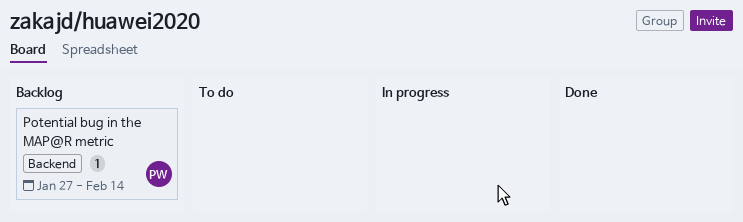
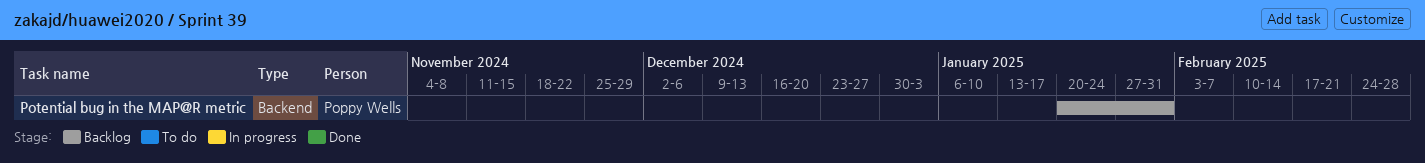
Potential bug in the MAP@R metric, start: Jan 27 -> Jan 20
Potential bug in the MAP@R metric, due: Feb 14 -> Jan 31

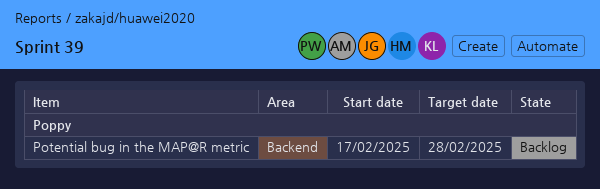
Potential bug in the MAP@R metric, start: Jan 20 -> Feb 17
Potential bug in the MAP@R metric, due: Jan 31 -> Feb 28

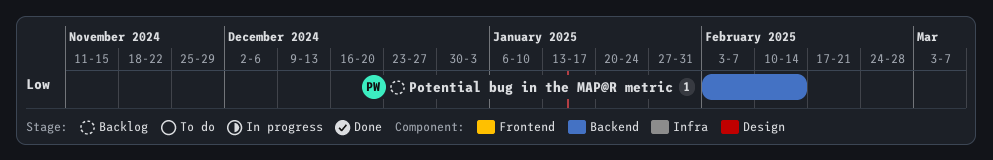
Potential bug in the MAP@R metric, start: Feb 17 -> Feb 3
Potential bug in the MAP@R metric, due: Feb 28 -> Feb 14

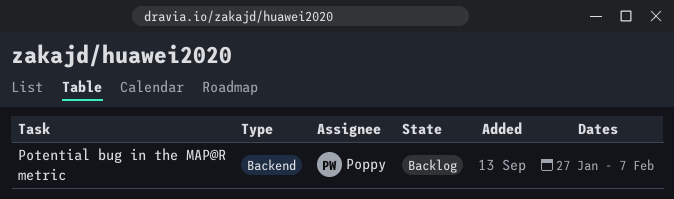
Potential bug in the MAP@R metric, start: Feb 3 -> Jan 27
Potential bug in the MAP@R metric, due: Feb 14 -> Feb 7

